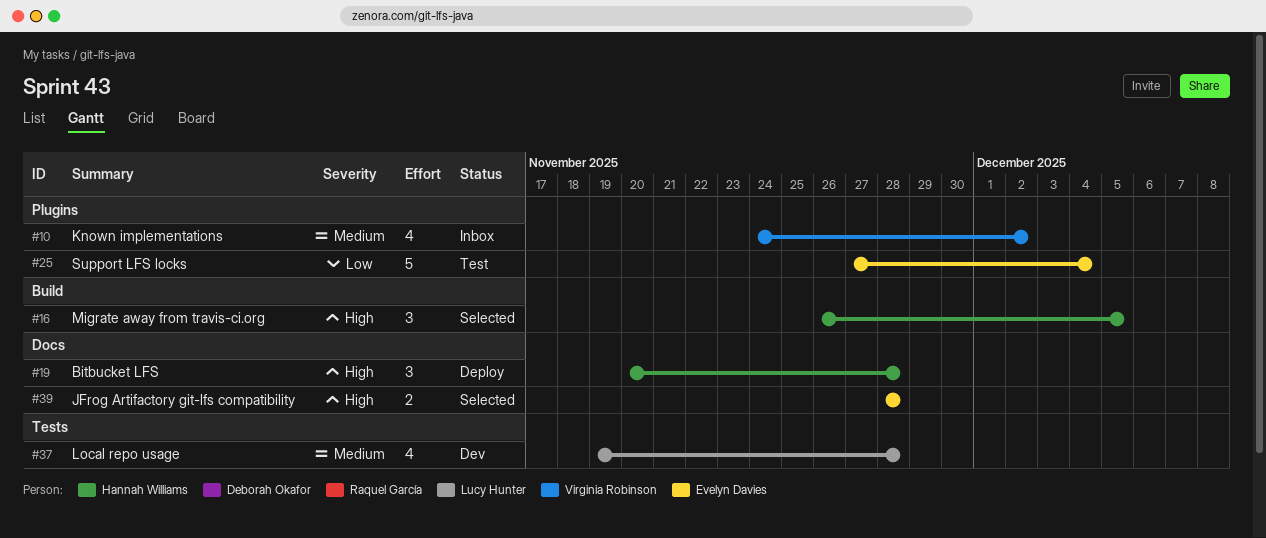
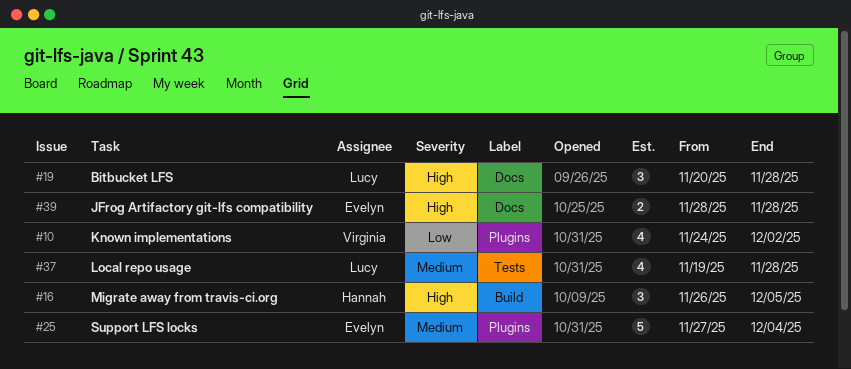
#10, priority: Medium -> Low
#19, owner: Hannah Williams -> Lucy Hunter
#25, priority: Low -> Medium

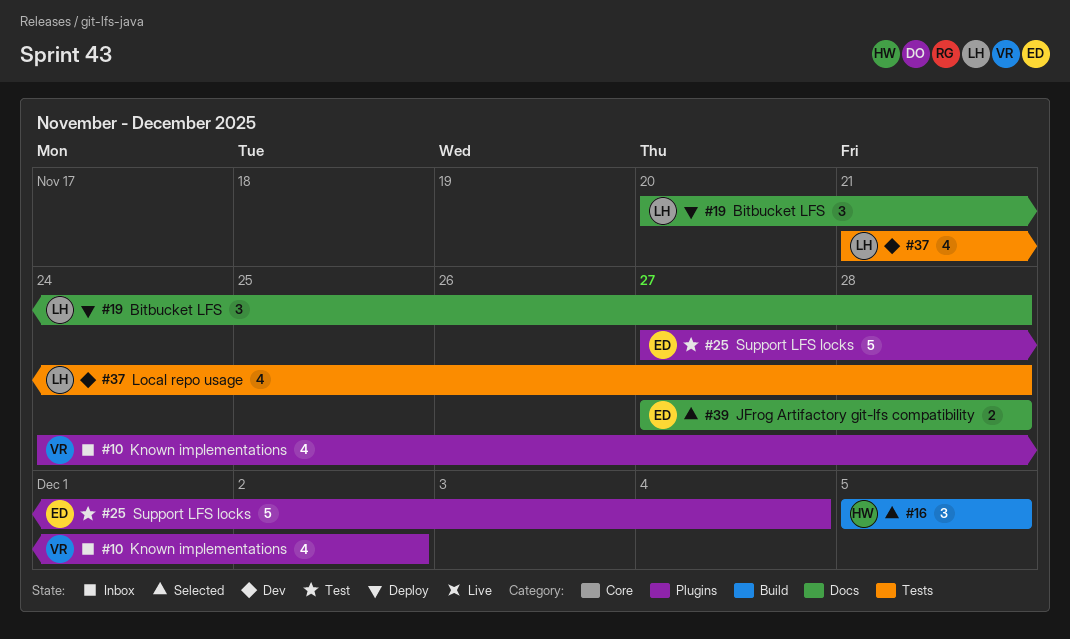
#16, start: Nov 26 -> Dec 5
#37, start: Nov 19 -> Nov 21
#39, start: Nov 28 -> Nov 27

